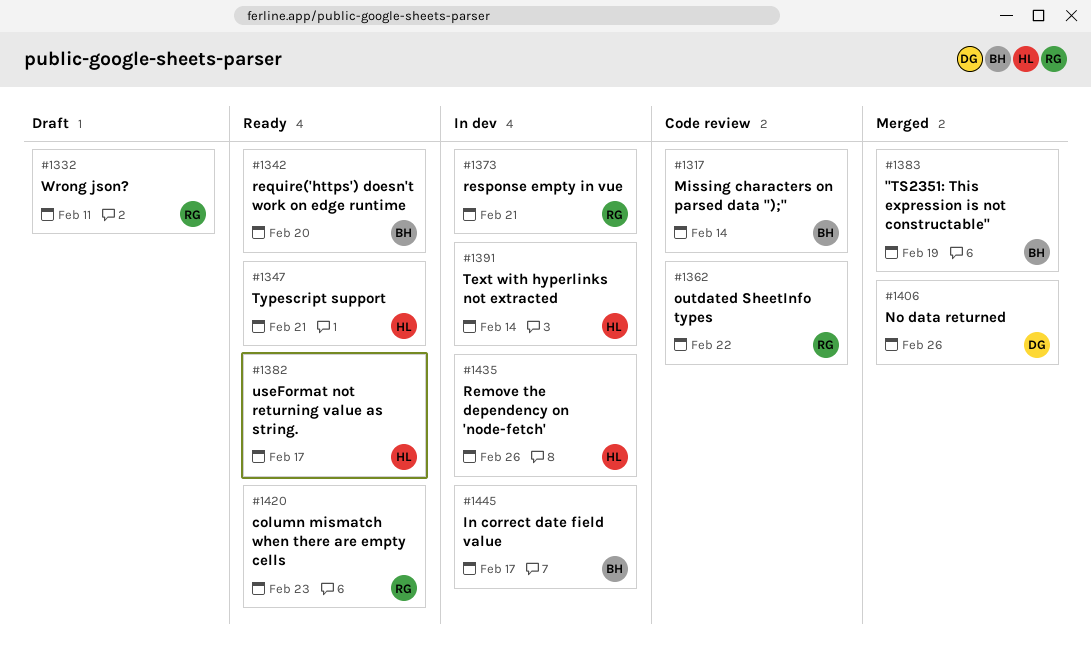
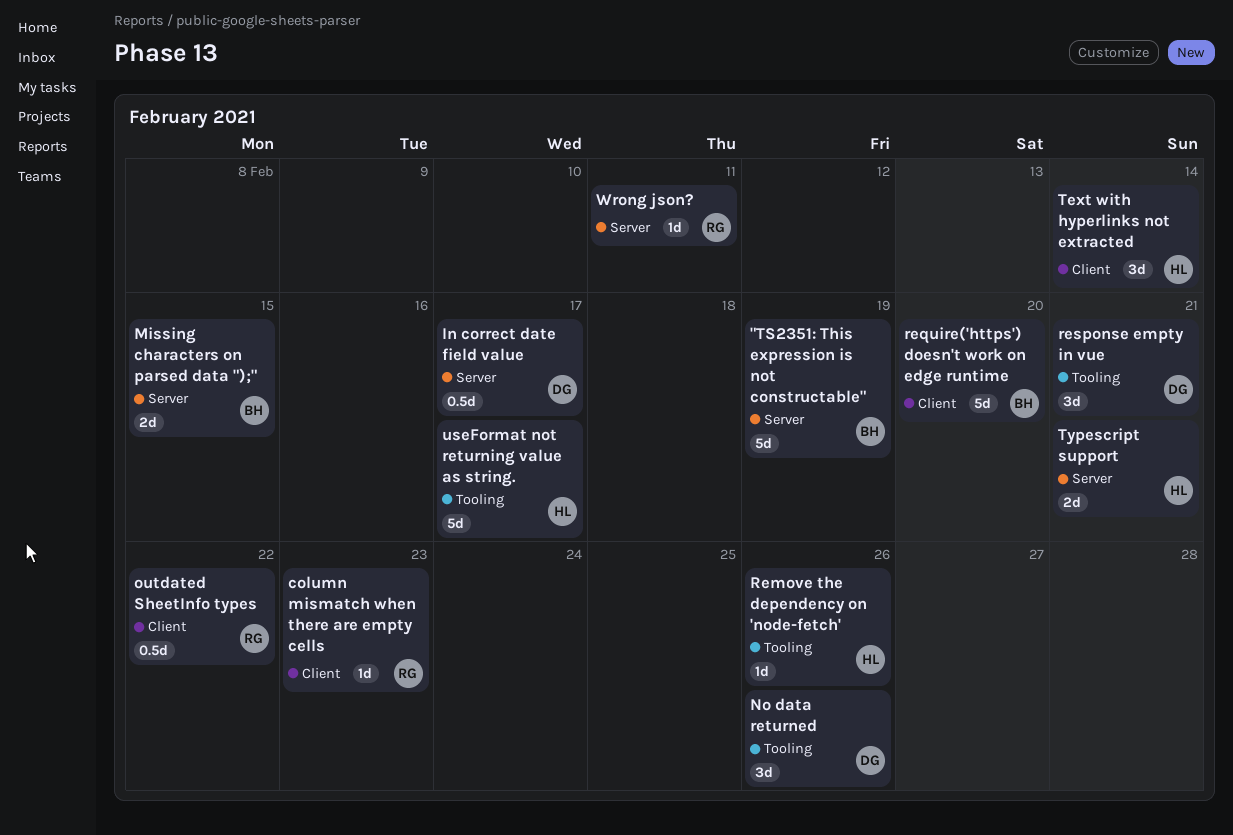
In correct date field value, owner: BH -> DG
Missing characters on parsed data ");", due: Feb 14 -> Feb 15
response empty in vue, owner: RG -> DG

